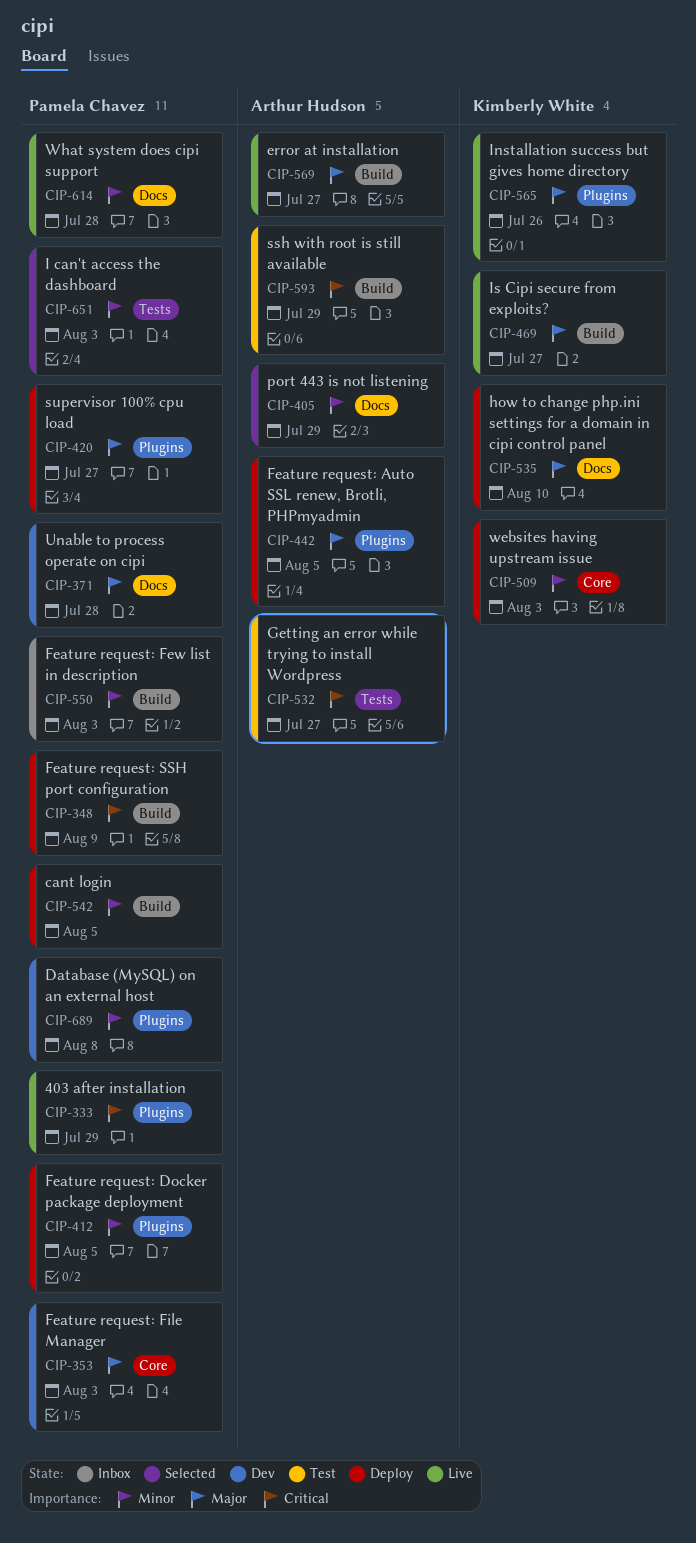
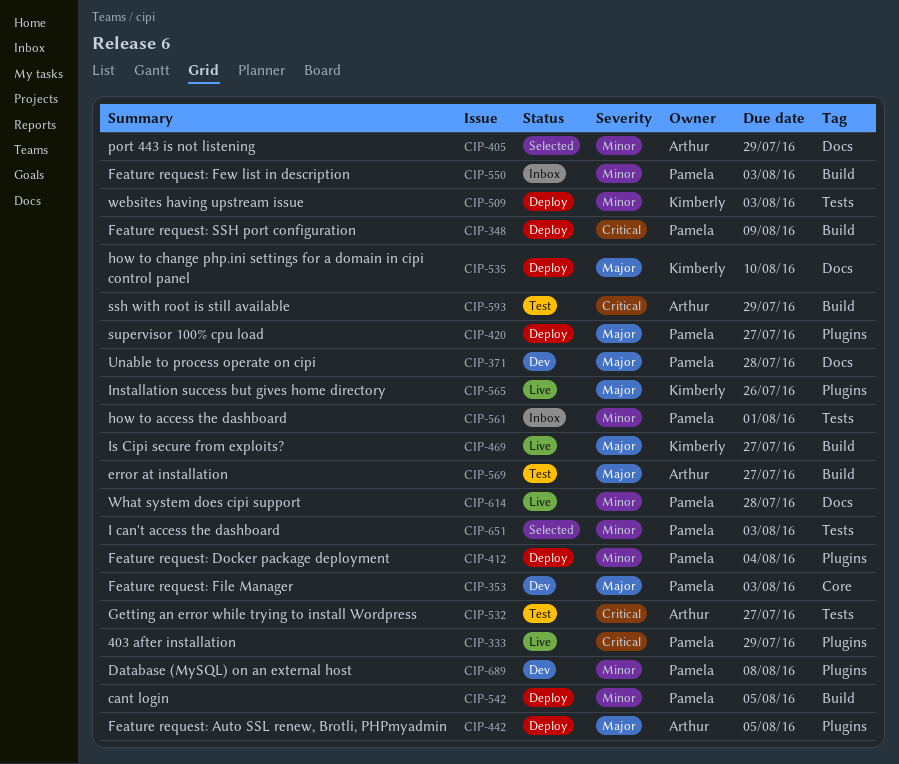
CIP-412, due: Aug 5 -> Aug 4
CIP-509, label: Core -> Tests
CIP-561: none -> present
CIP-569, status: Live -> Test

